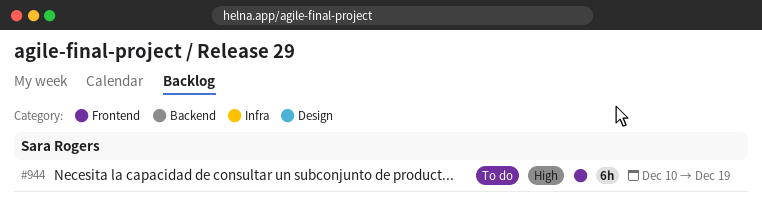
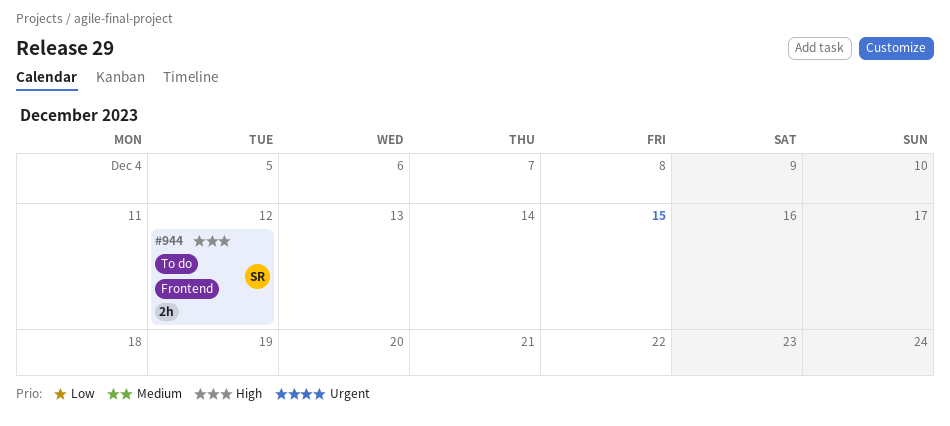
#944, estimate: 6h -> 2h
#944, due: Dec 19 -> Dec 12

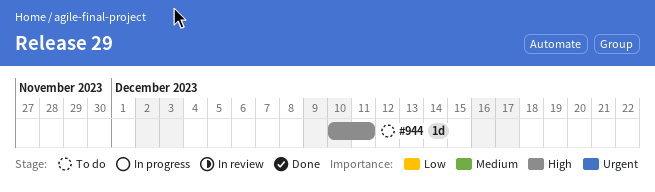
#944, estimate: 2h -> 1d
#944, due: Dec 12 -> Dec 11

